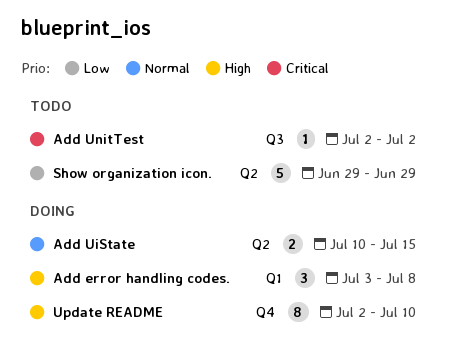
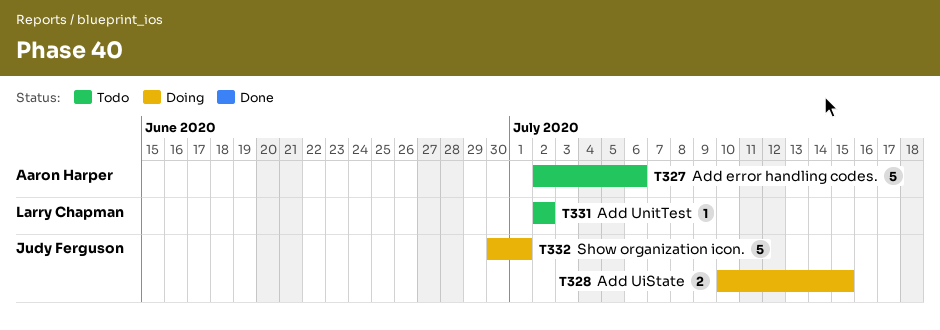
Add error handling codes., status: Doing -> Todo
Add error handling codes., estimate: 3 -> 5
Add error handling codes., start: Jul 3 -> Jul 2
Add error handling codes., due: Jul 8 -> Jul 6
Show organization icon., status: Todo -> Doing
Show organization icon., start: Jun 29 -> Jun 30
Show organization icon., due: Jun 29 -> Jul 1
Update README: present -> none

